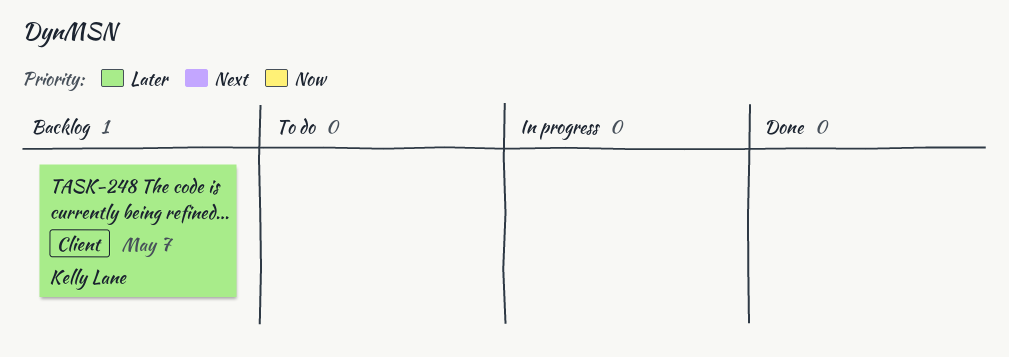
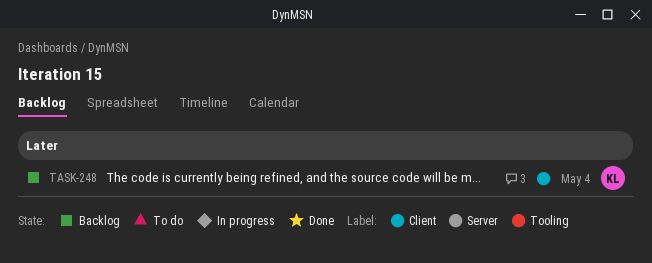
TASK-248, due: May 7 -> May 4

